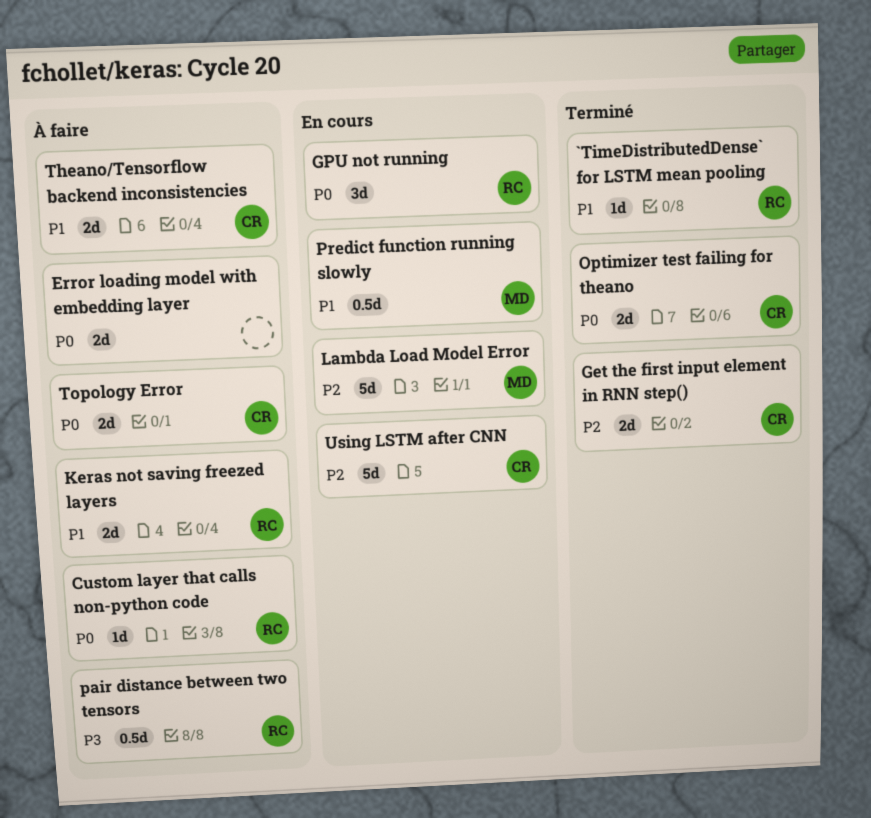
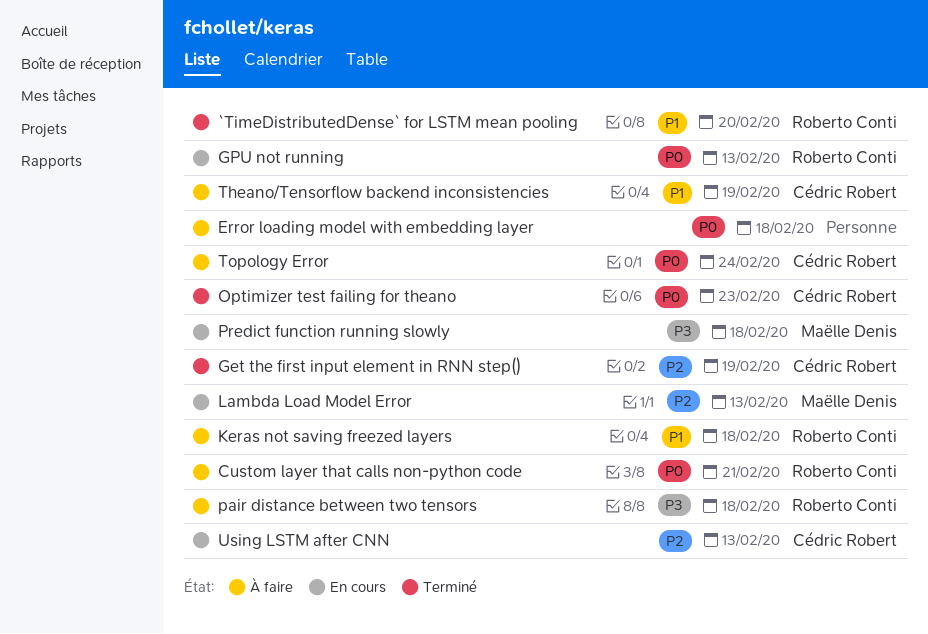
Predict function running slowly, priority: P1 -> P3

